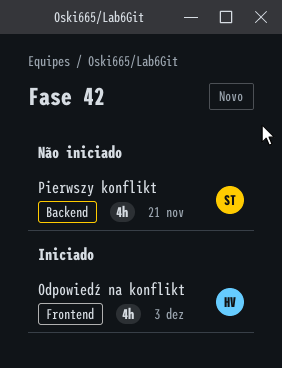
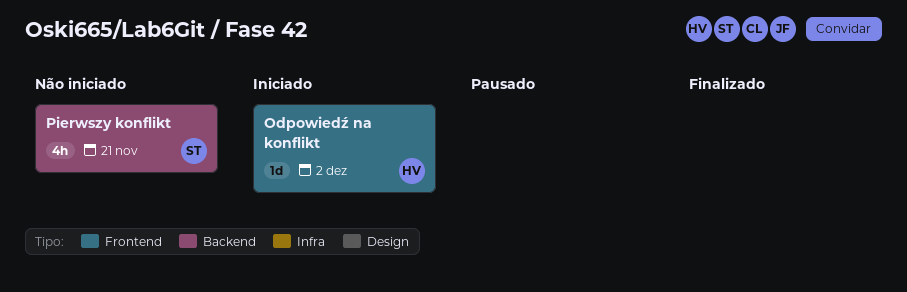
Odpowiedź na konflikt, estimate: 4h -> 1d
Odpowiedź na konflikt, due: Dec 3 -> Dec 2

